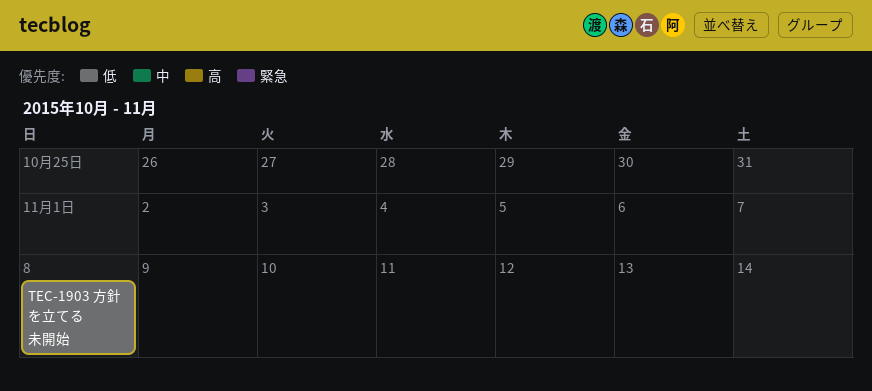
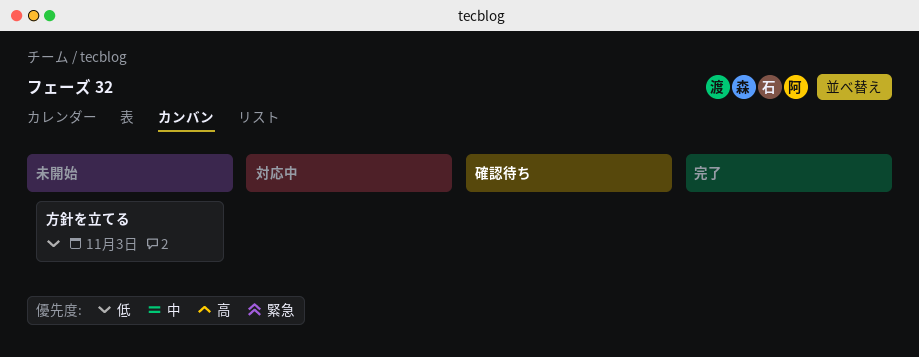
方針を立てる, due: Nov 8 -> Nov 3

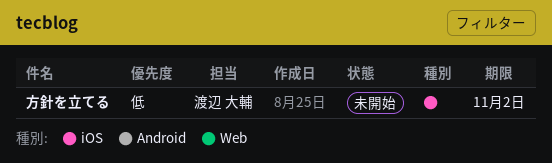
方針を立てる, due: Nov 3 -> Nov 2

